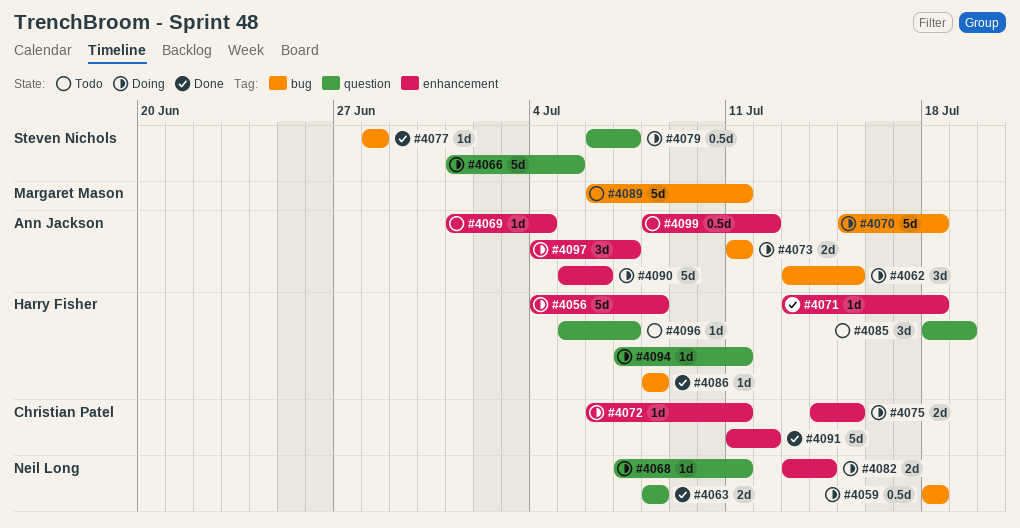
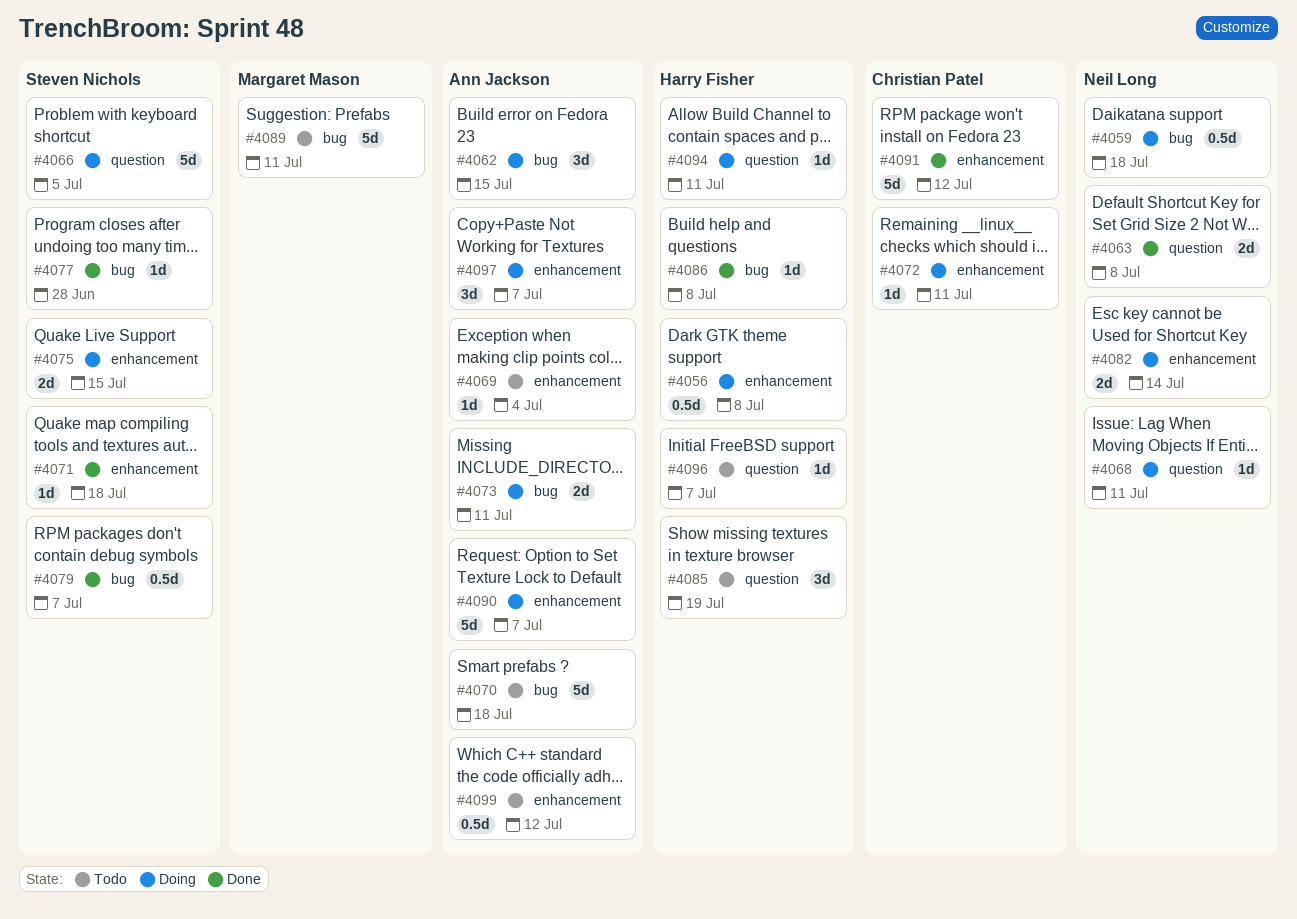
#4056, estimate: 5d -> 0.5d
#4070, status: Doing -> Todo
#4071, owner: Harry Fisher -> Steven Nichols
#4075, owner: Christian Patel -> Steven Nichols
#4079, status: Doing -> Done
#4079, label: question -> bug
#4090, due: Jul 6 -> Jul 7

